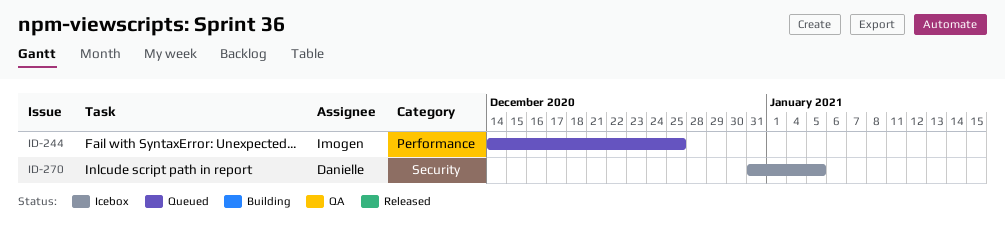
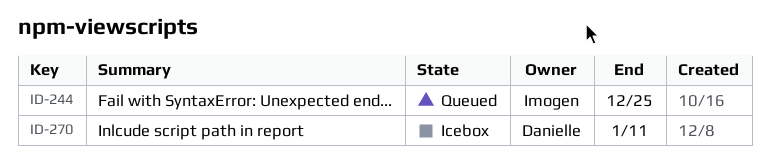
ID-270, due: Jan 5 -> Jan 11

